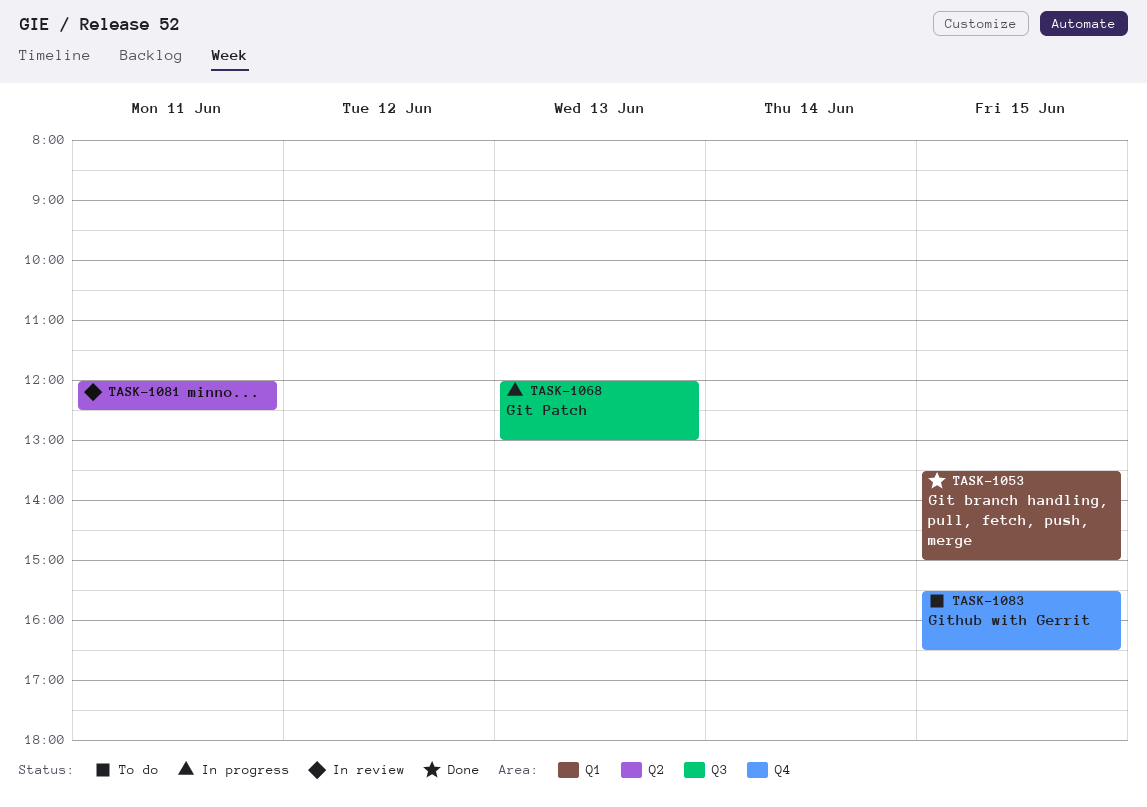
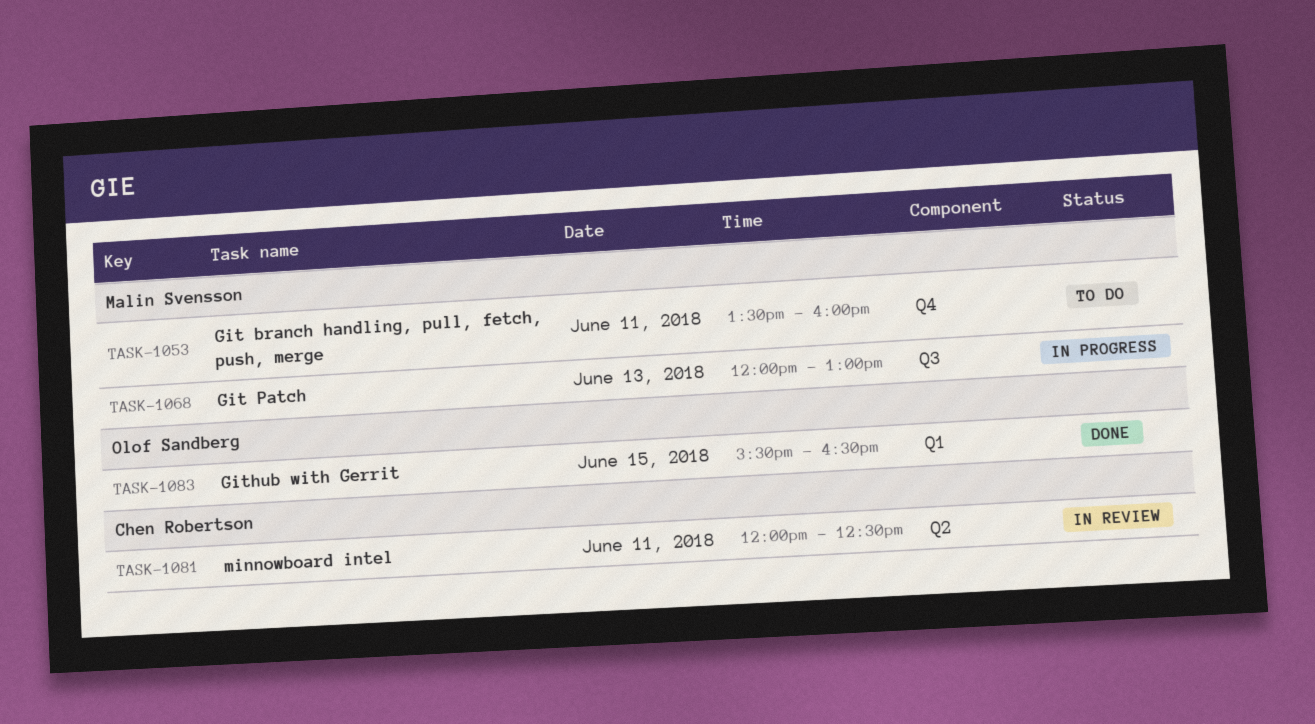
TASK-1053, status: Done -> To do
TASK-1053, label: Q1 -> Q4
TASK-1053, day: Jun 15 -> Jun 11
TASK-1053, ends: 15:00 -> 16:00
TASK-1083, status: To do -> Done
TASK-1083, label: Q4 -> Q1

